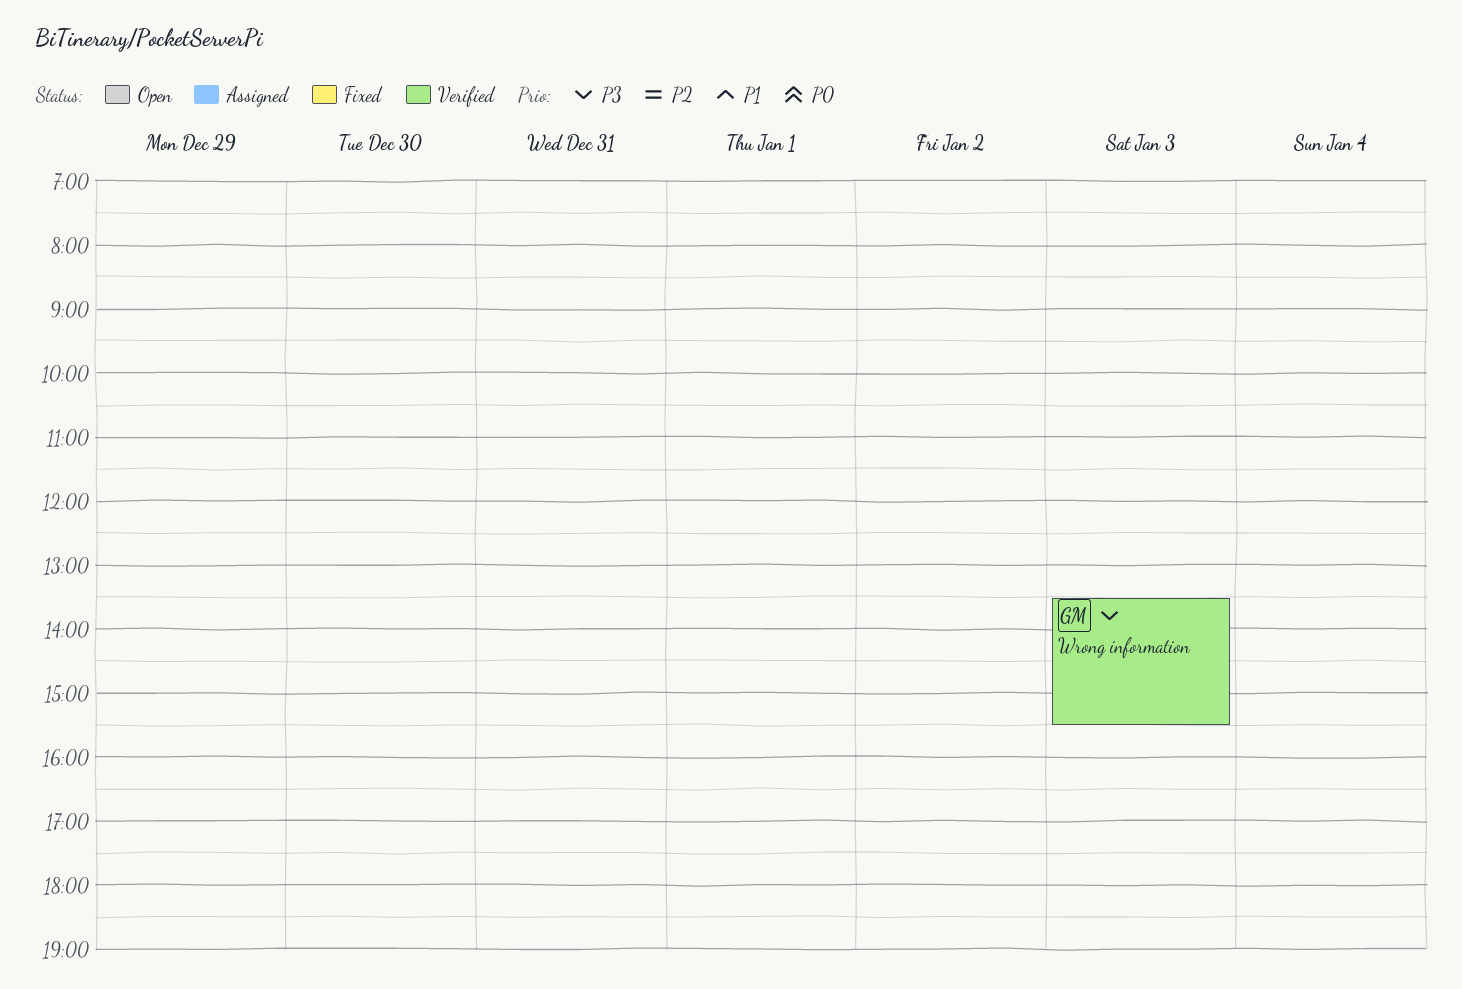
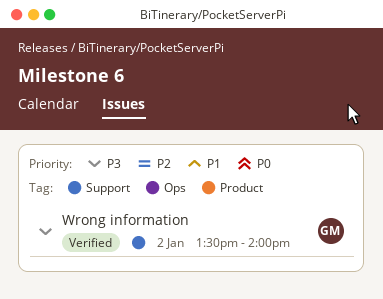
Wrong information, day: Jan 3 -> Jan 2
Wrong information, ends: 15:30 -> 14:00

